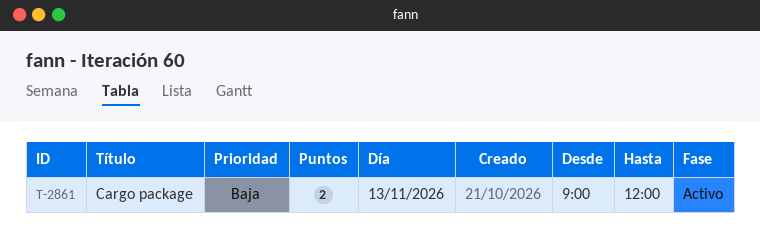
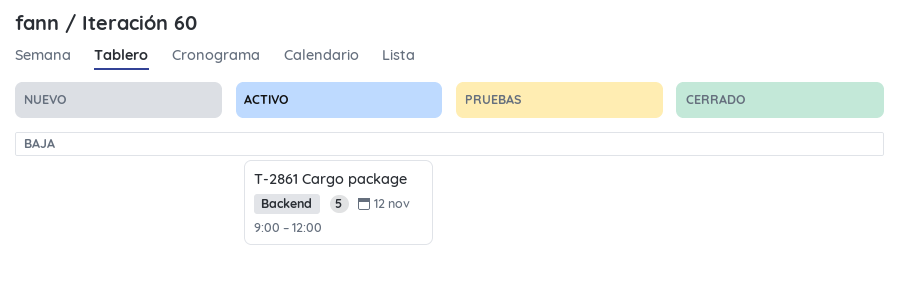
T-2861, estimate: 2 -> 5
T-2861, day: Nov 13 -> Nov 12

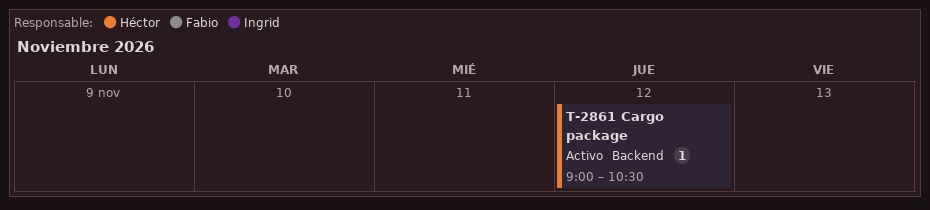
T-2861, estimate: 5 -> 1
T-2861, ends: 12:00 -> 10:30

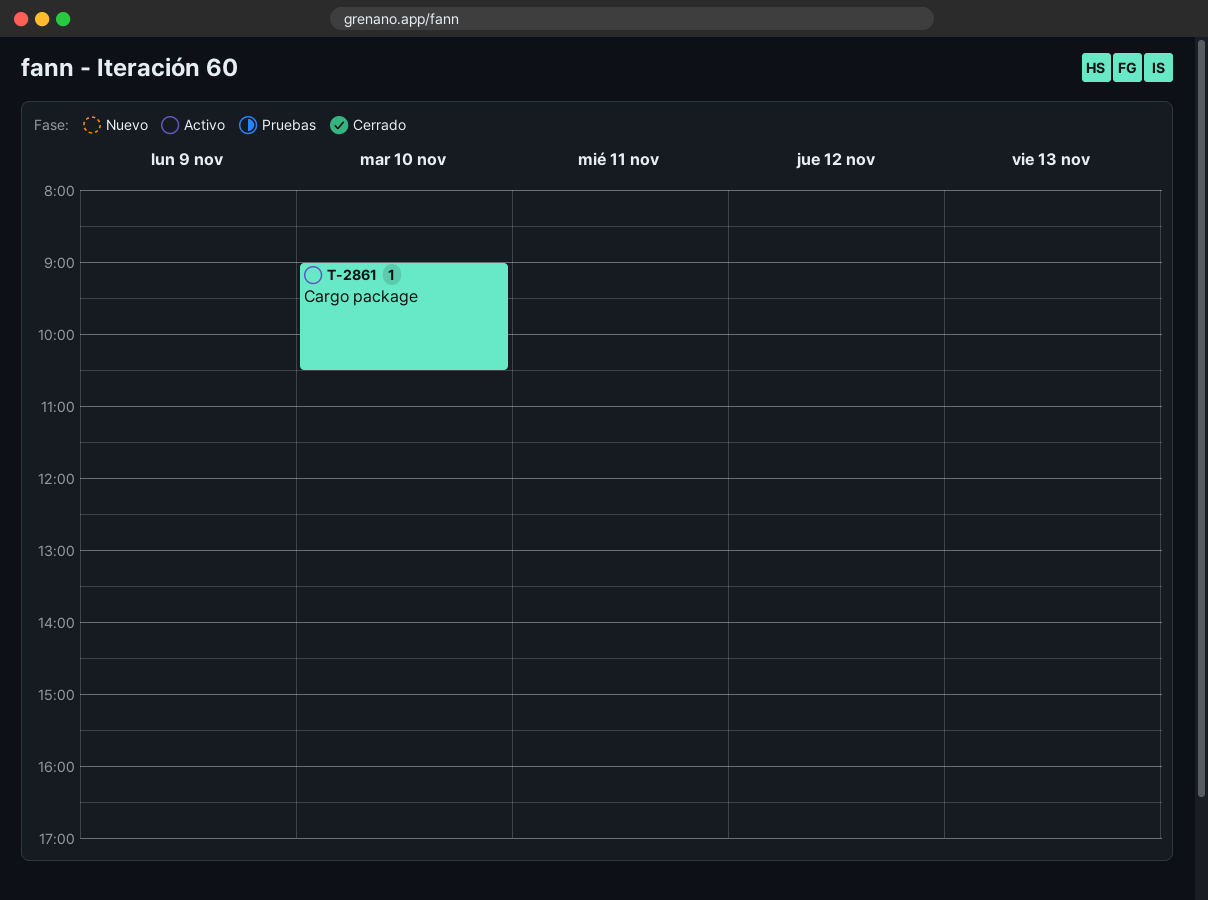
T-2861, day: Nov 12 -> Nov 10

